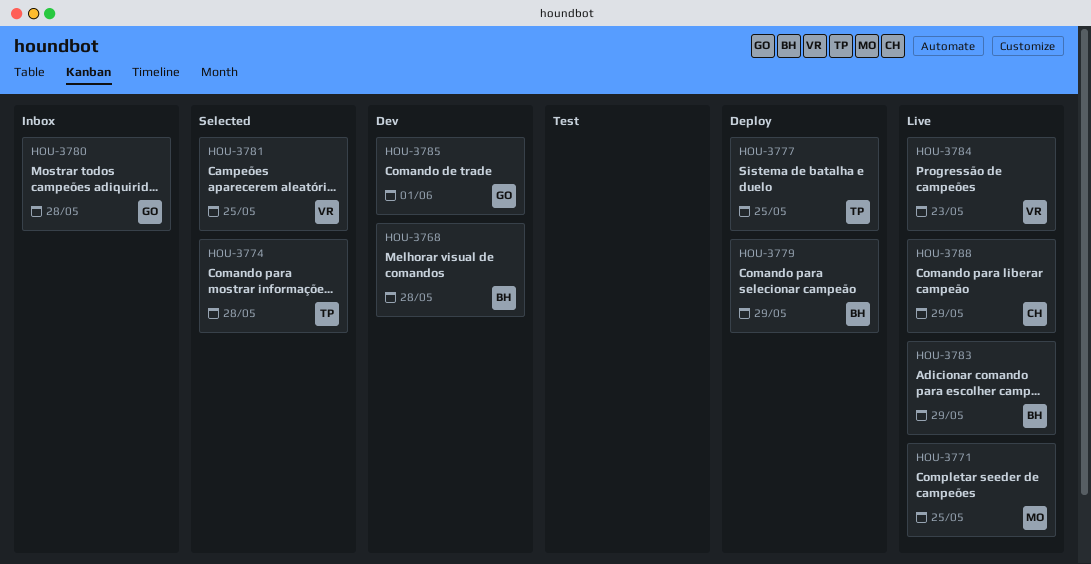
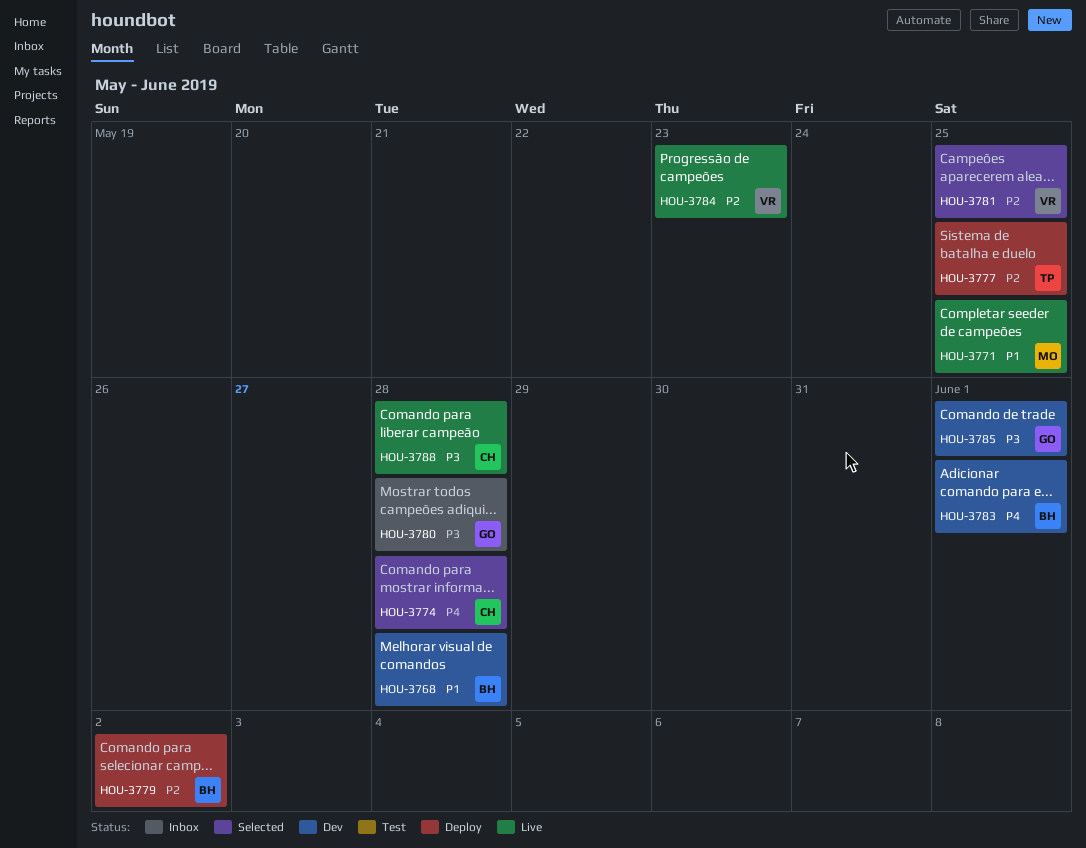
HOU-3774, owner: TP -> CH
HOU-3779, due: May 29 -> Jun 2
HOU-3783, status: Live -> Dev
HOU-3783, due: May 29 -> Jun 1
HOU-3788, due: May 29 -> May 28

